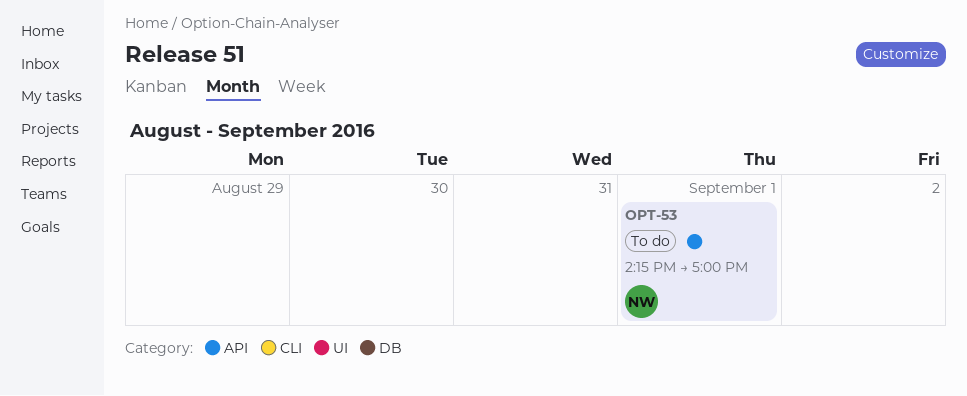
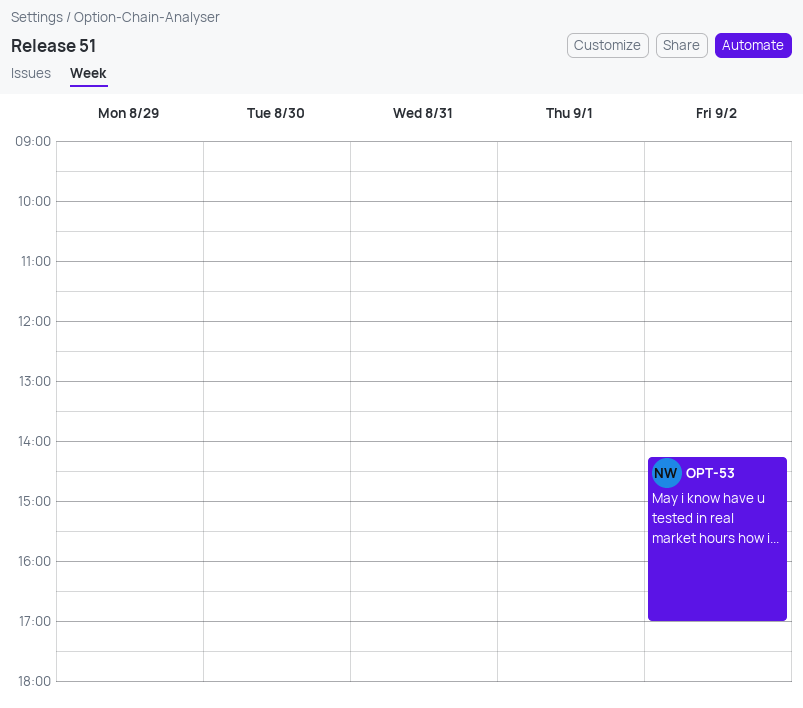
OPT-53, day: Sep 1 -> Sep 2

